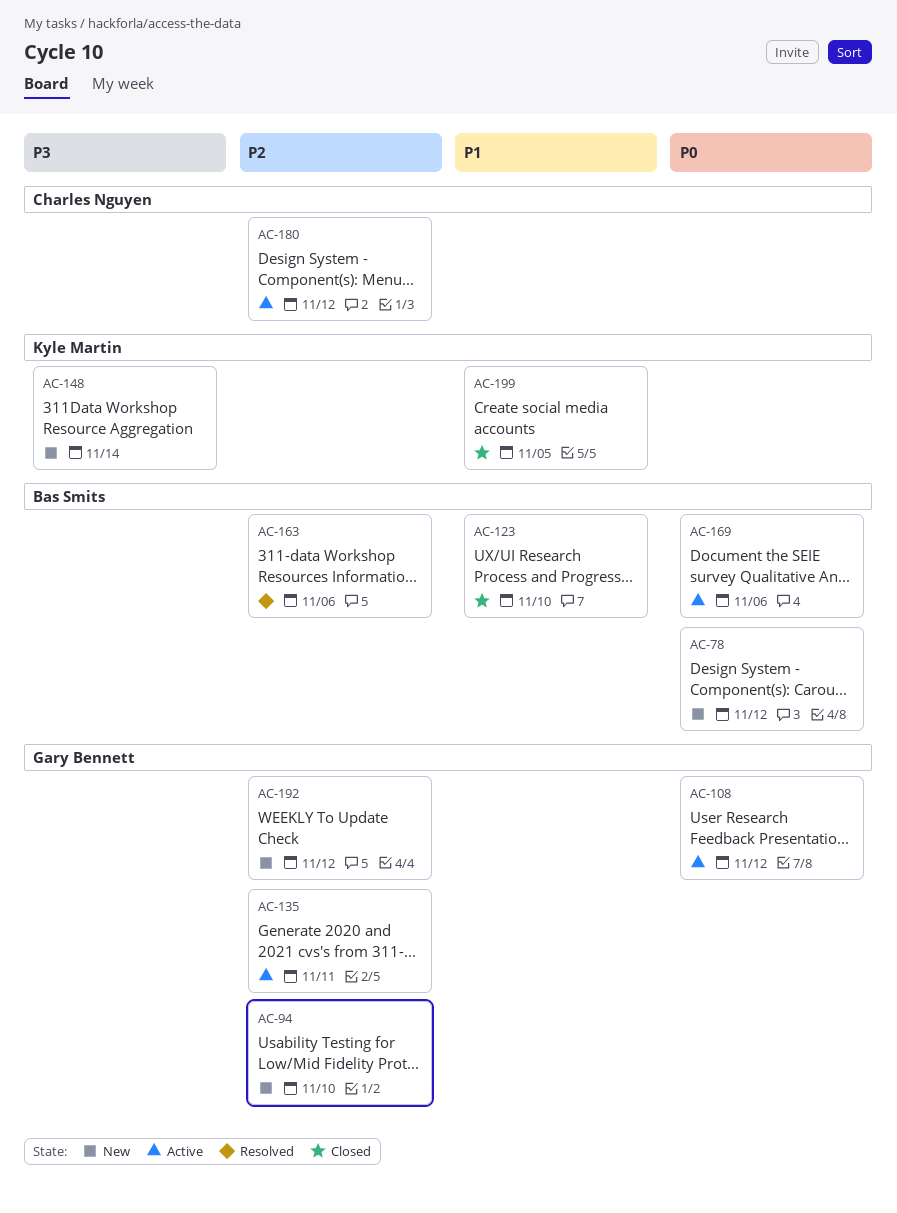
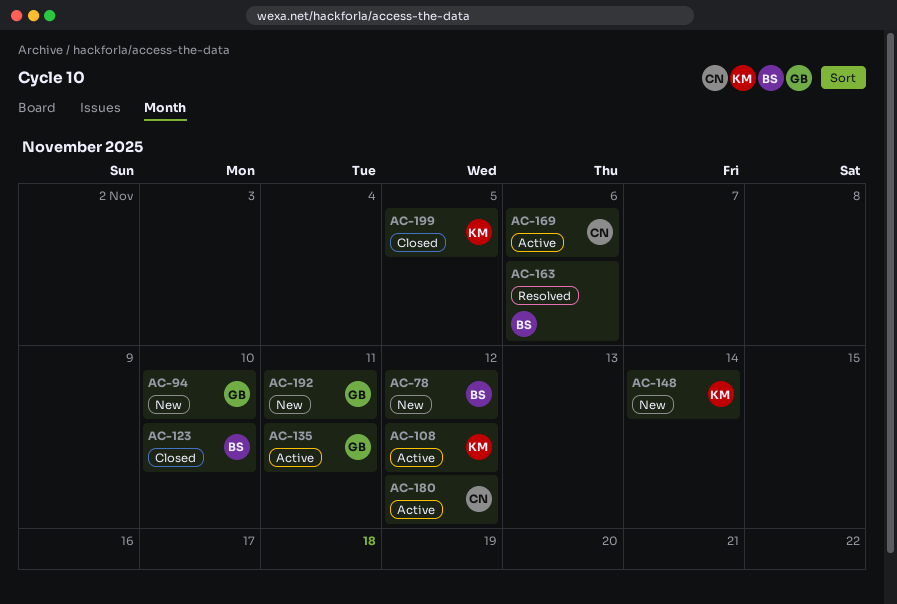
AC-108, owner: Gary Bennett -> Kyle Martin
AC-169, owner: Bas Smits -> Charles Nguyen
AC-192, due: Nov 12 -> Nov 11

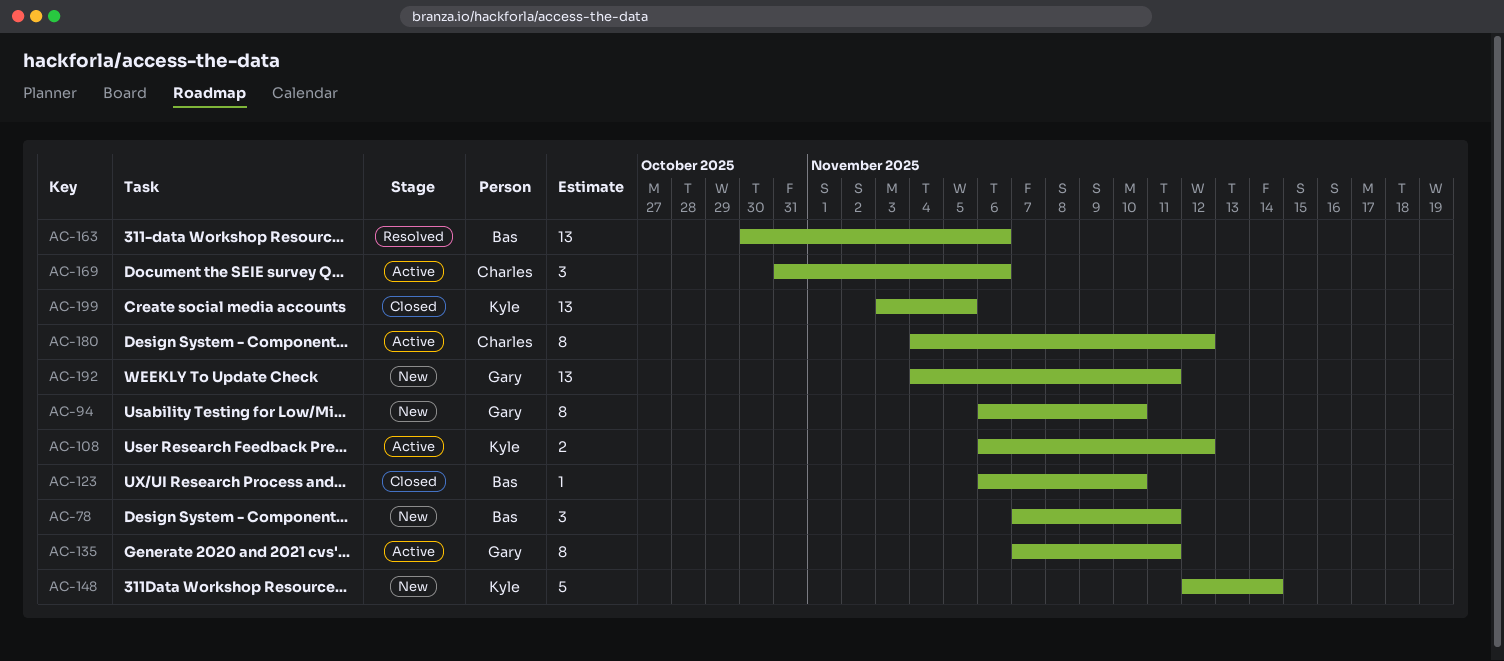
AC-78, due: Nov 12 -> Nov 11

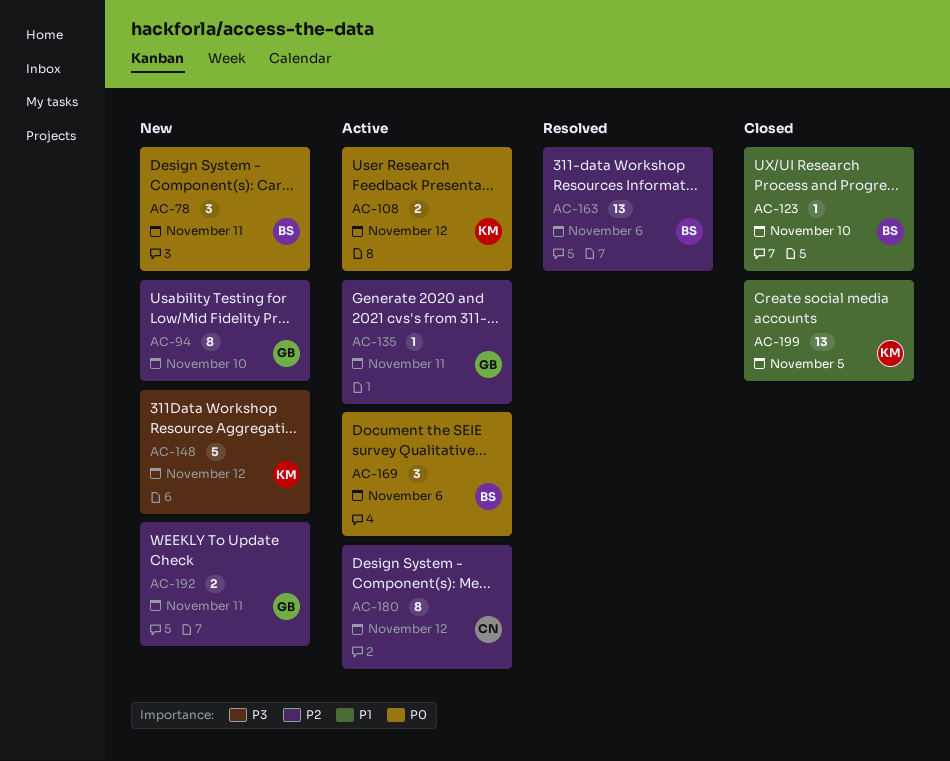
AC-135, estimate: 8 -> 1
AC-148, due: Nov 14 -> Nov 12
AC-169, owner: Charles -> Bas
AC-192, estimate: 13 -> 2

